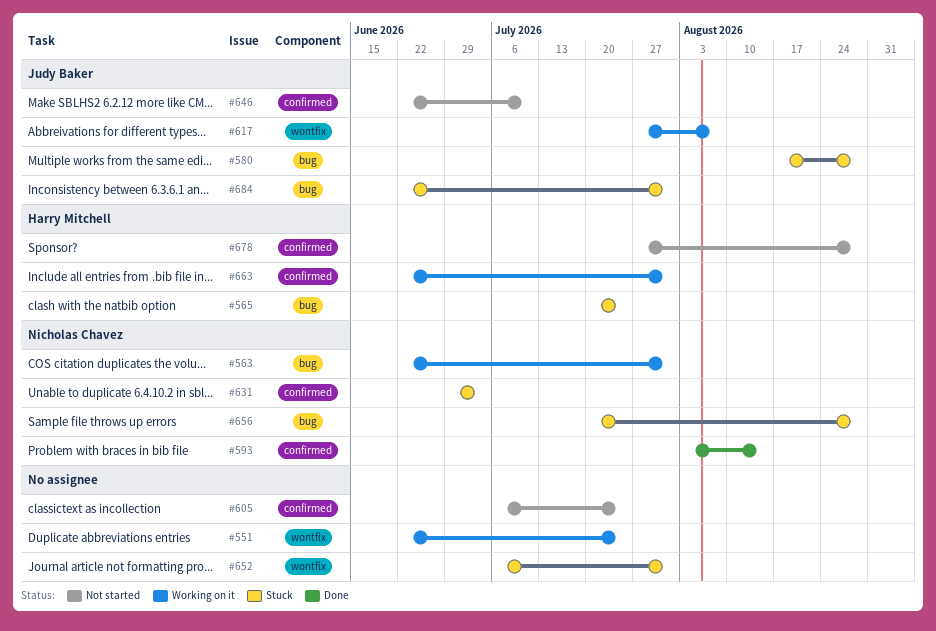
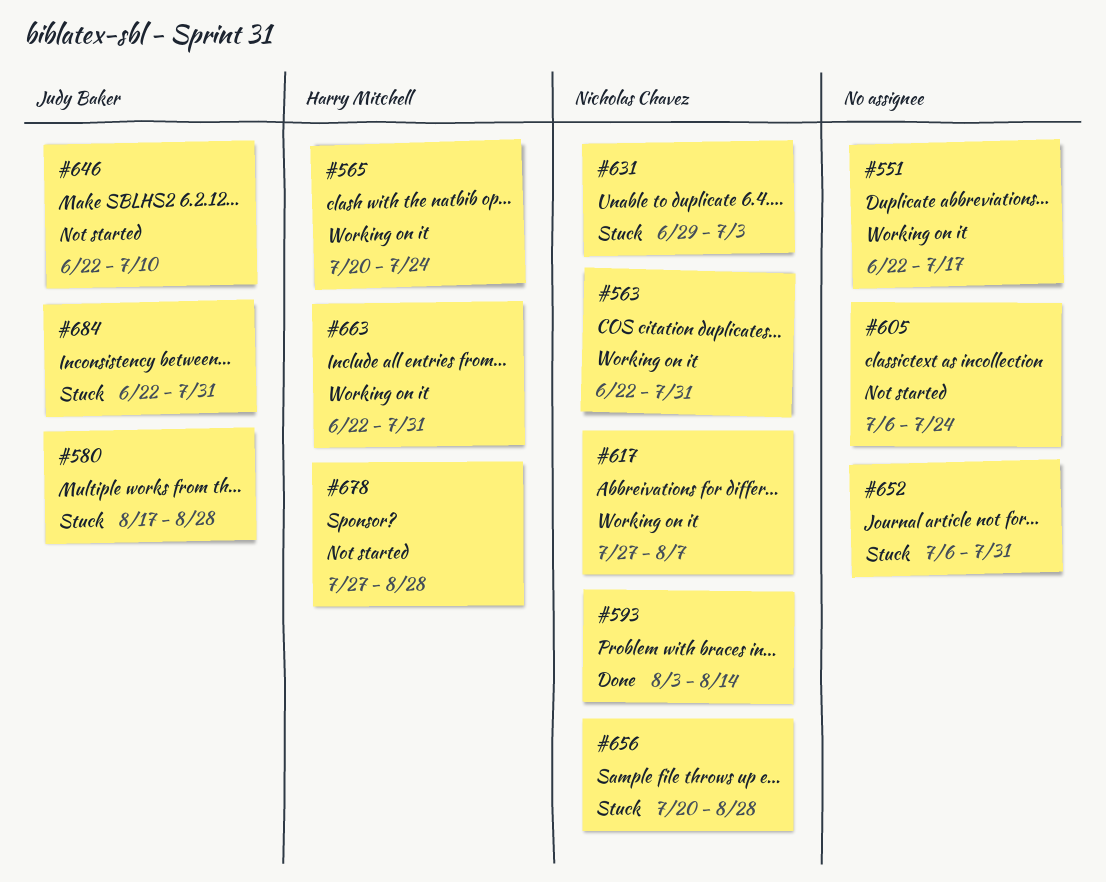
#551, due: Jul 24 -> Jul 17
#565, status: Stuck -> Working on it
#617, owner: Judy Baker -> Nicholas Chavez

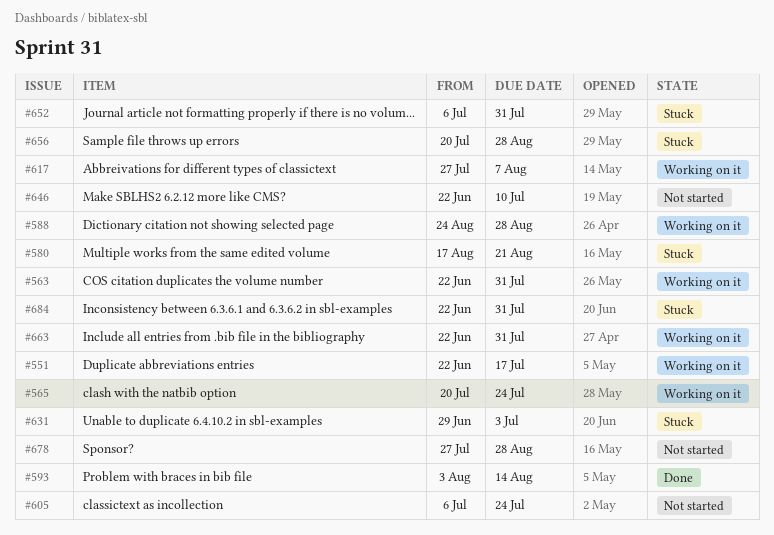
#580, due: Aug 28 -> Aug 21
#588: none -> present

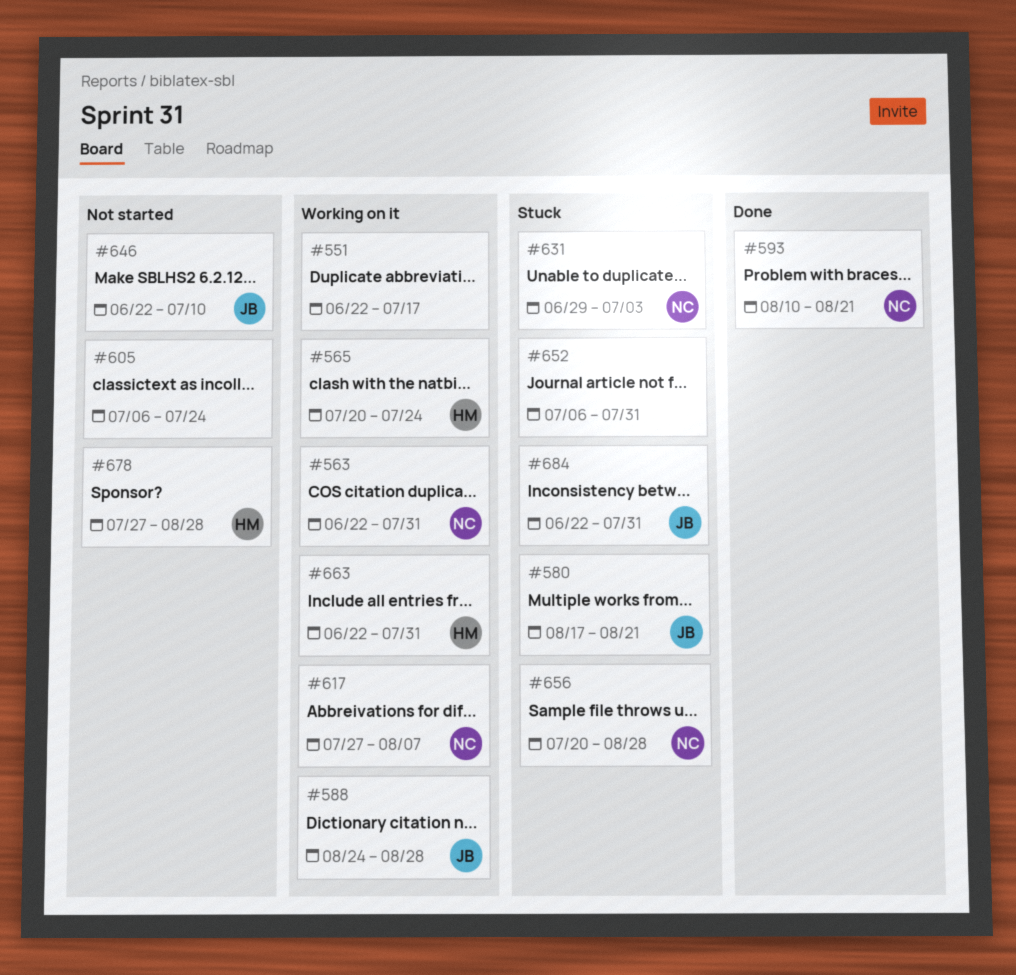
#593, start: Aug 3 -> Aug 10
#593, due: Aug 14 -> Aug 21

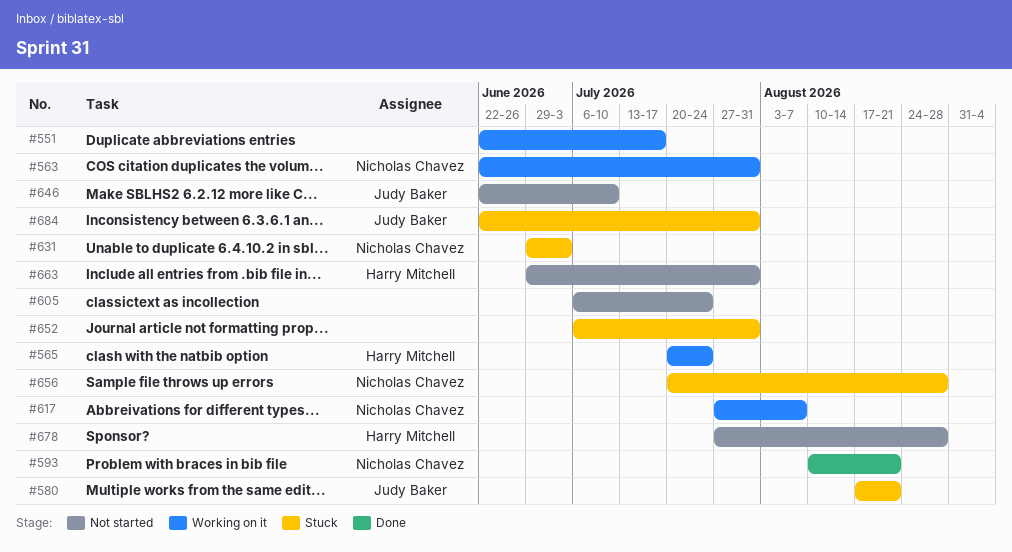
#588: present -> none
#663, status: Working on it -> Not started
#663, start: Jun 22 -> Jun 29

